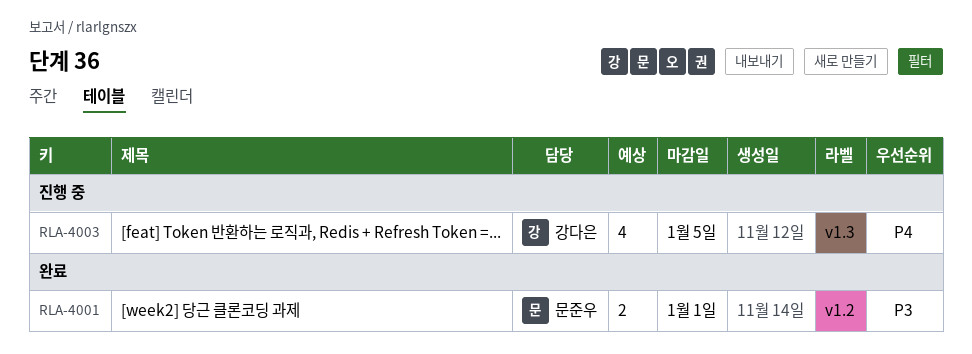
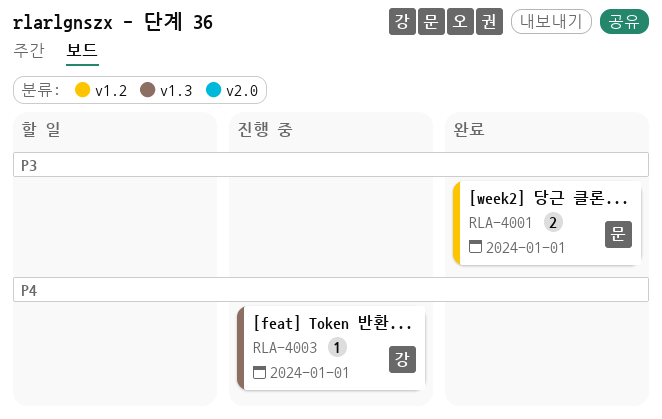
RLA-4003, estimate: 4 -> 1
RLA-4003, due: Jan 5 -> Jan 1

